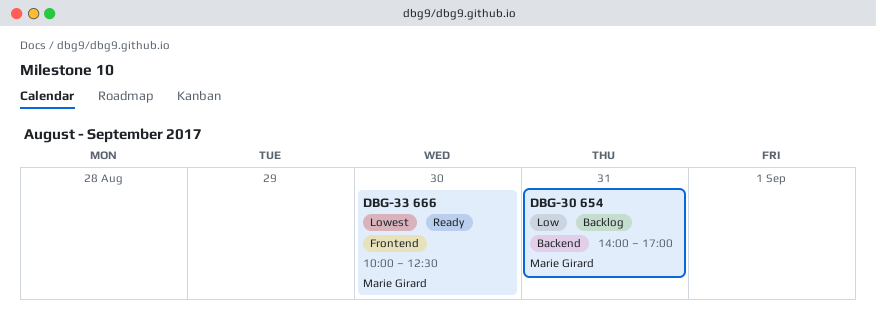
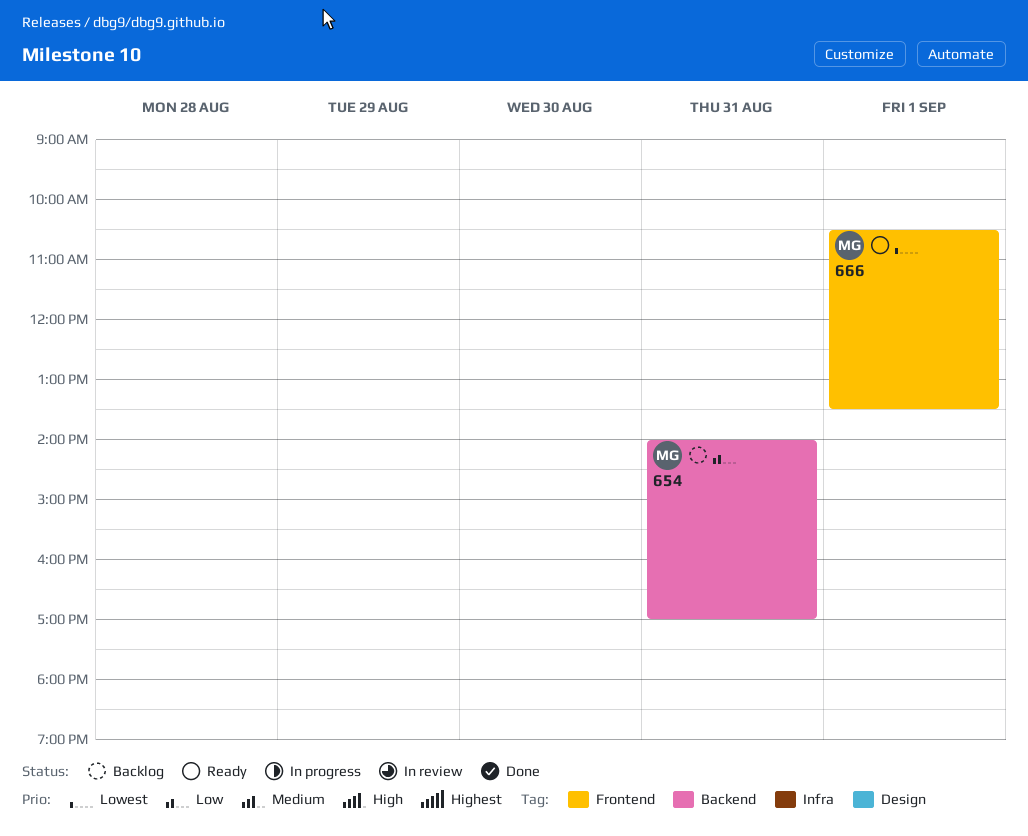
666, day: Aug 30 -> Sep 1
666, begins: 10:00 -> 10:30
666, ends: 12:30 -> 13:30

